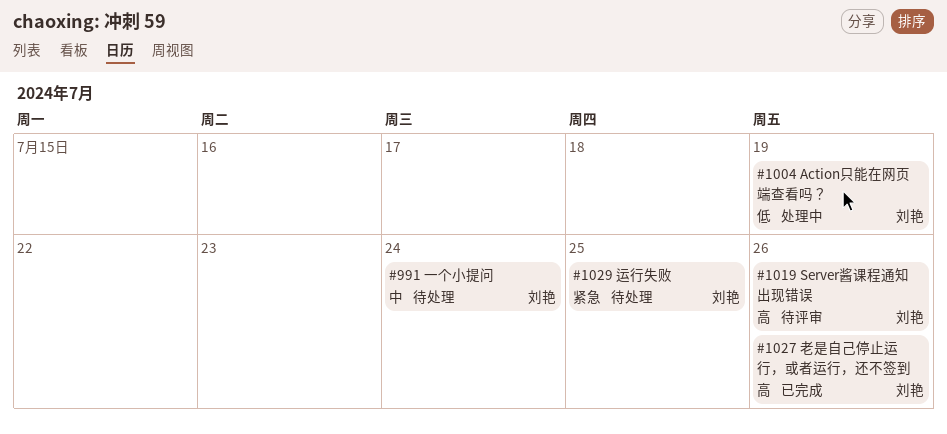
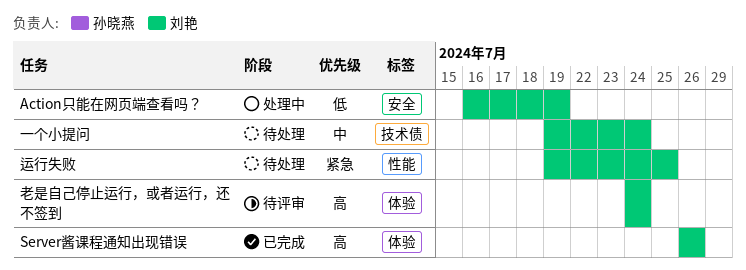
Server酱课程通知出现错误, status: 待评审 -> 已完成
老是自己停止运行，或者运行，还不签到, status: 已完成 -> 待评审
老是自己停止运行，或者运行，还不签到, due: Jul 26 -> Jul 24

